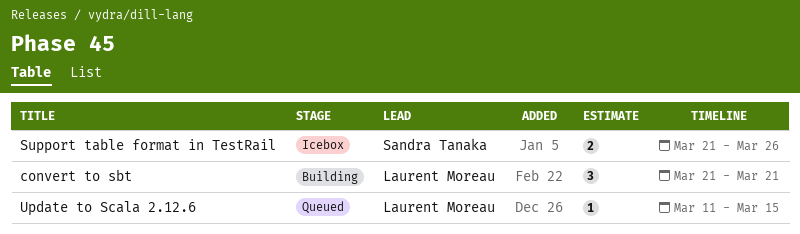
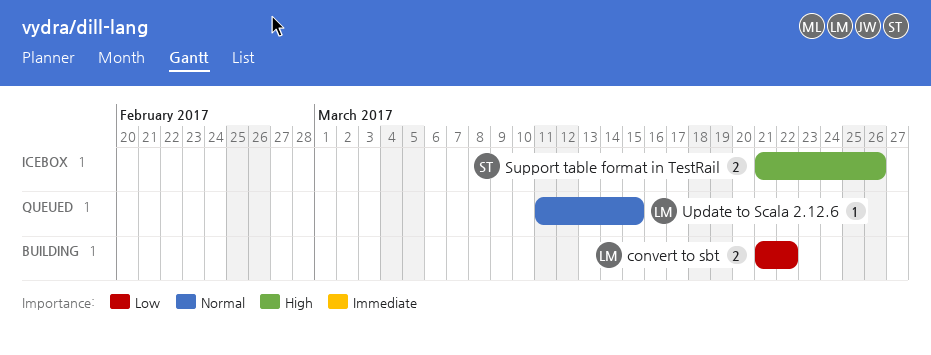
convert to sbt, estimate: 3 -> 2
convert to sbt, due: Mar 21 -> Mar 22

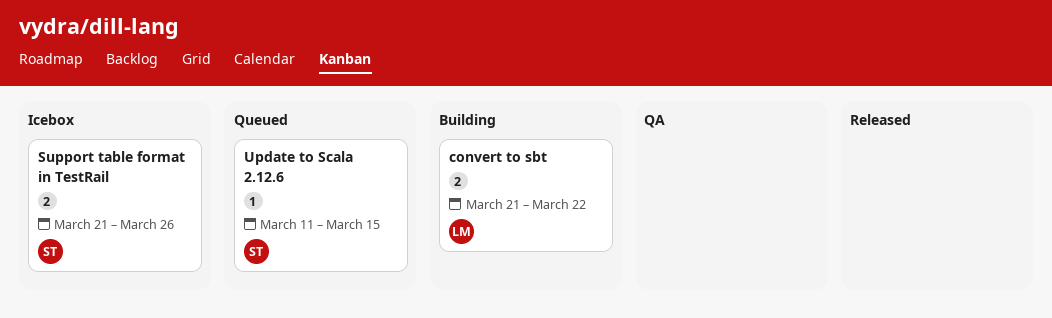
Update to Scala 2.12.6, owner: LM -> ST

